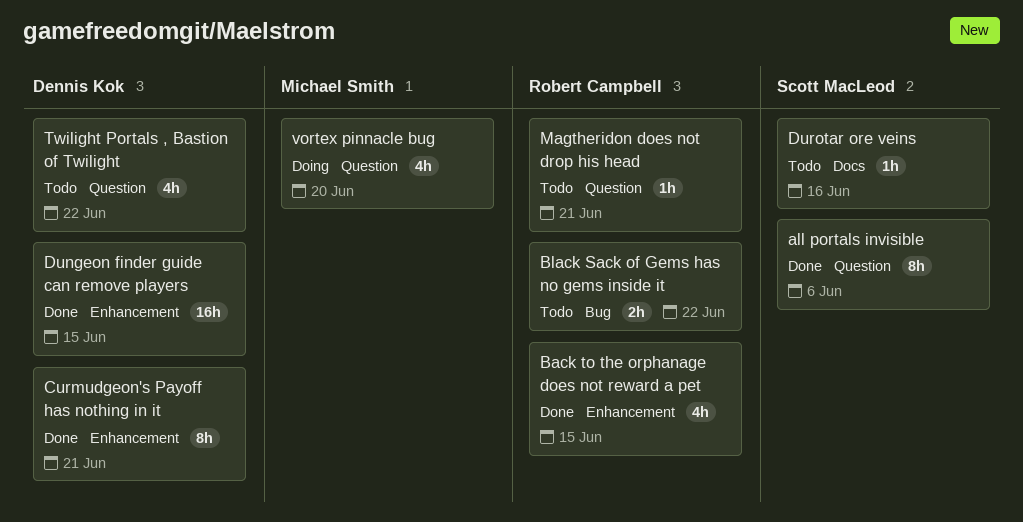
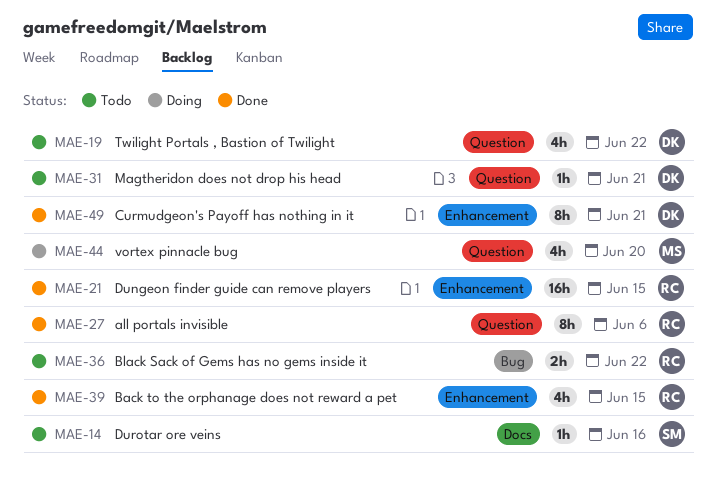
all portals invisible, owner: Scott MacLeod -> Robert Campbell
Dungeon finder guide can remove players, owner: Dennis Kok -> Robert Campbell
Magtheridon does not drop his head, owner: Robert Campbell -> Dennis Kok

